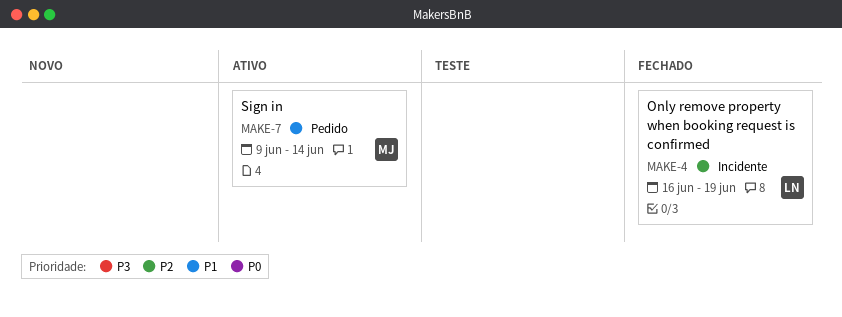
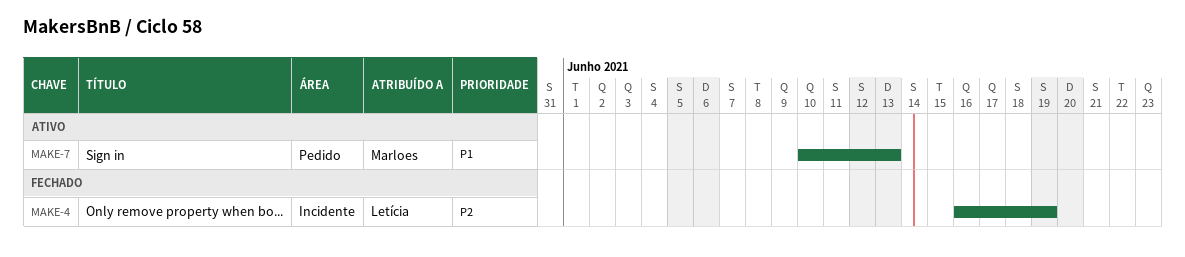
MAKE-7, start: Jun 9 -> Jun 10
MAKE-7, due: Jun 14 -> Jun 13

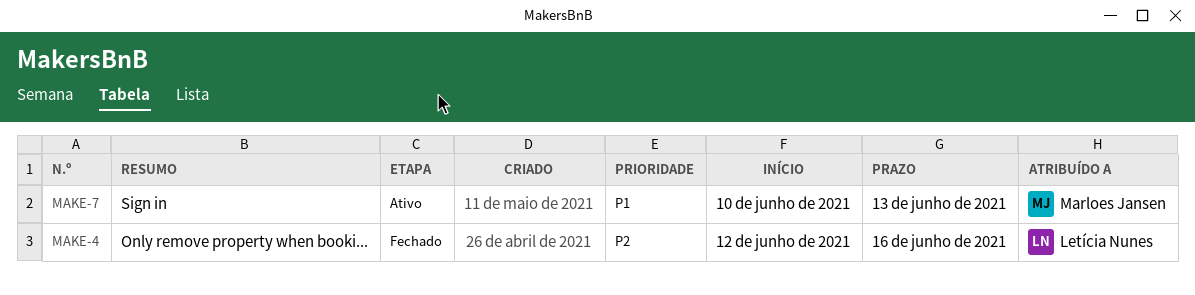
MAKE-4, start: Jun 16 -> Jun 12
MAKE-4, due: Jun 19 -> Jun 16

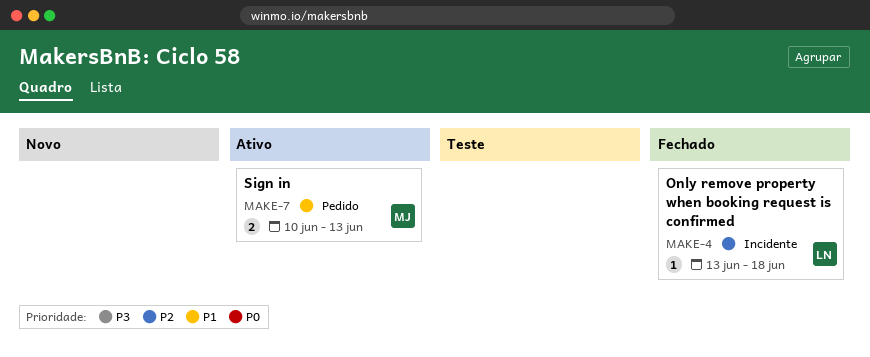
MAKE-4, start: Jun 12 -> Jun 13
MAKE-4, due: Jun 16 -> Jun 18

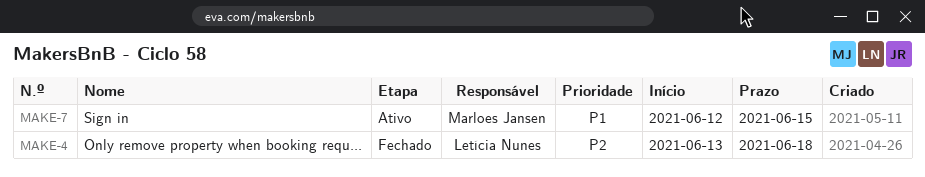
MAKE-7, start: Jun 10 -> Jun 12
MAKE-7, due: Jun 13 -> Jun 15

